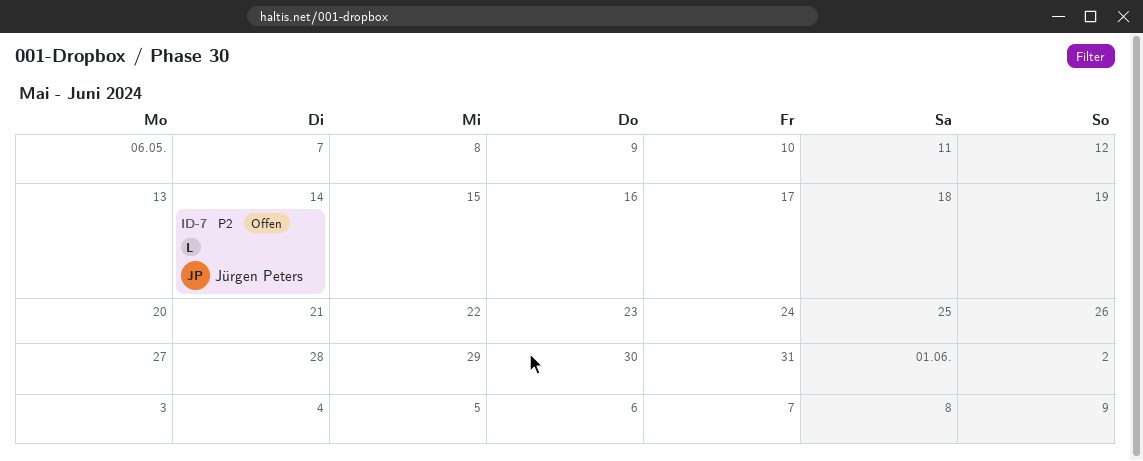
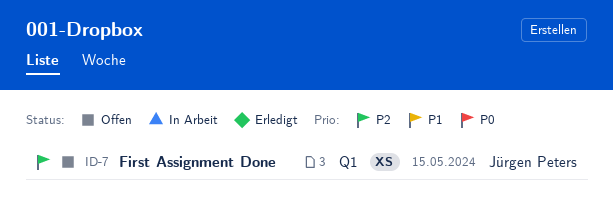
ID-7, estimate: L -> XS
ID-7, due: May 14 -> May 15

